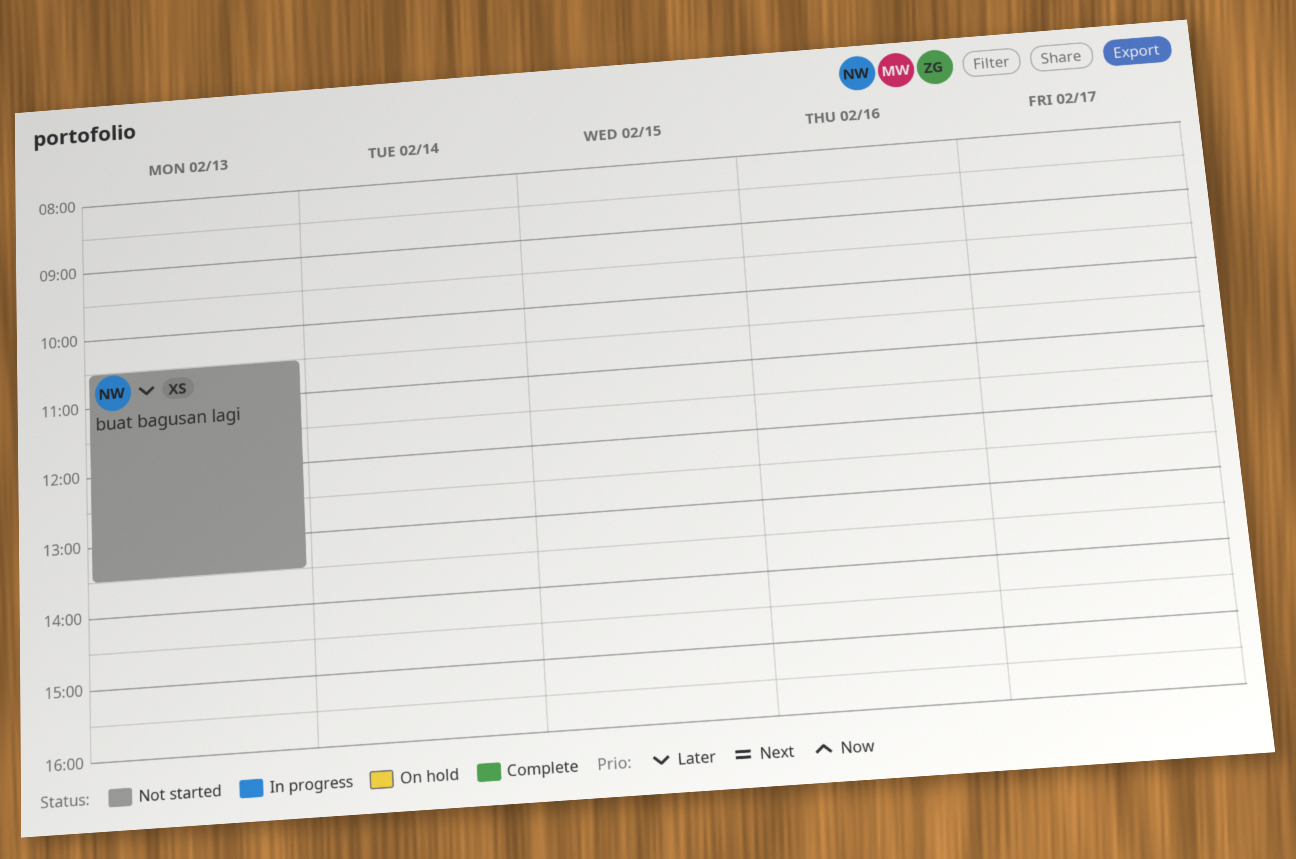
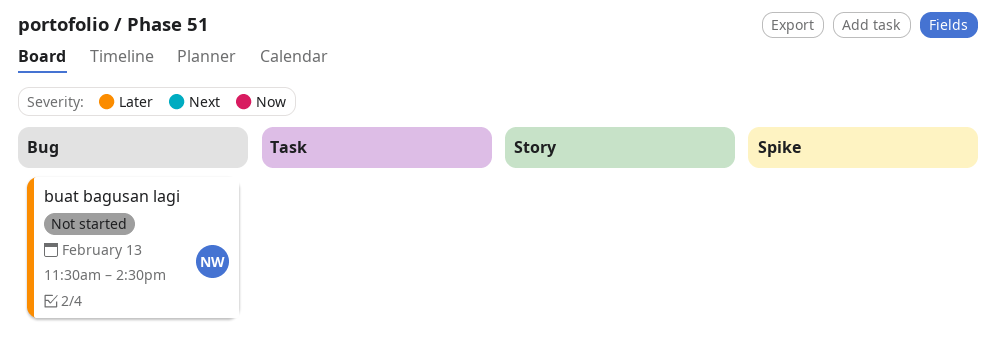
buat bagusan lagi, begins: 10:30 -> 11:30
buat bagusan lagi, ends: 13:30 -> 14:30

